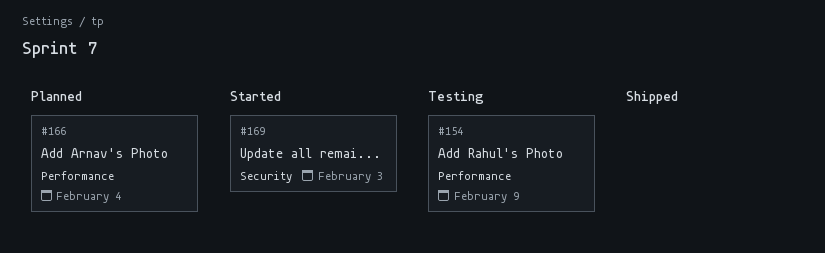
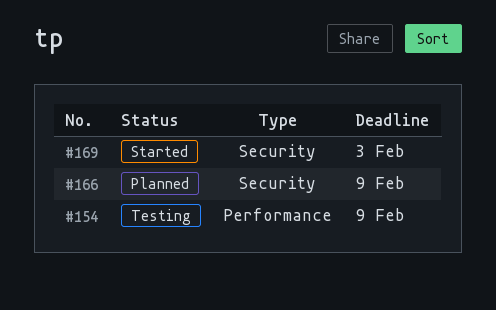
#166, label: Performance -> Security
#166, due: Feb 4 -> Feb 9

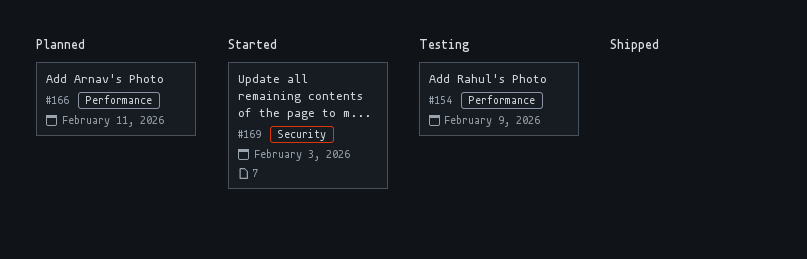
#166, label: Security -> Performance
#166, due: Feb 9 -> Feb 11

